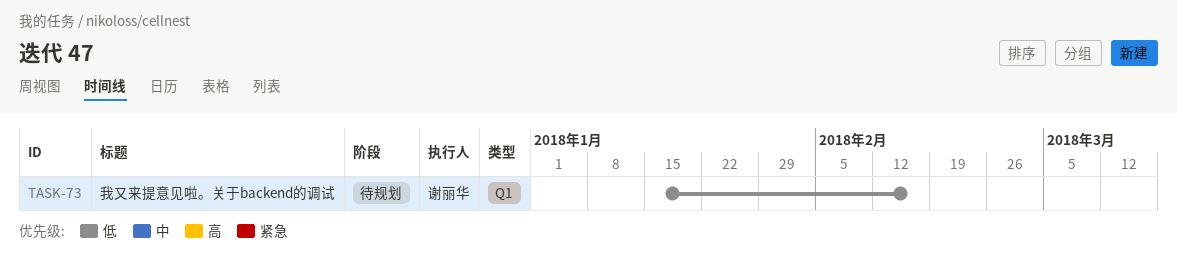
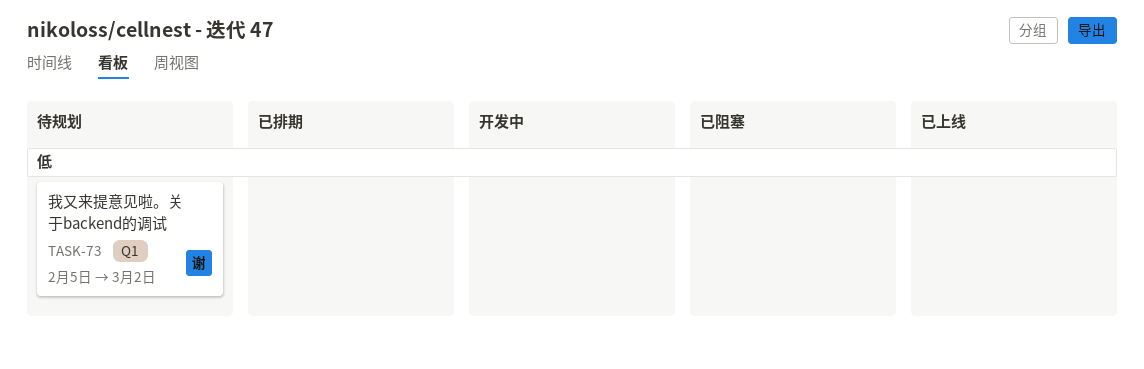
TASK-73, start: Jan 15 -> Feb 5
TASK-73, due: Feb 16 -> Mar 2

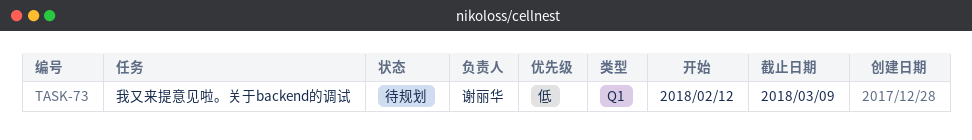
TASK-73, start: Feb 5 -> Feb 12
TASK-73, due: Mar 2 -> Mar 9

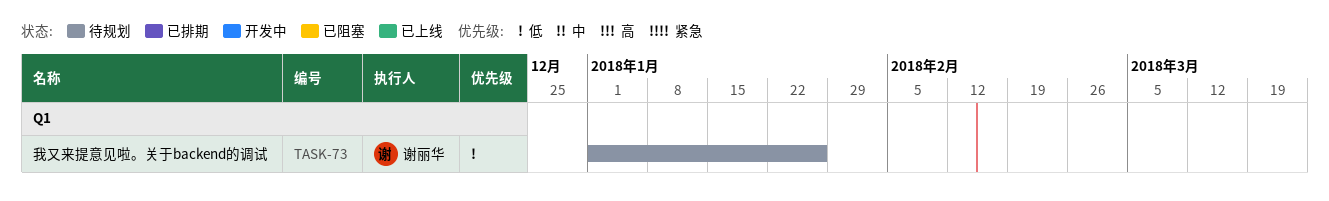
TASK-73, start: Feb 12 -> Jan 1
TASK-73, due: Mar 9 -> Jan 26

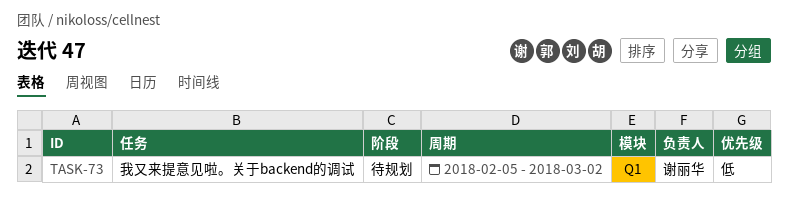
TASK-73, start: Jan 1 -> Feb 5
TASK-73, due: Jan 26 -> Mar 2

